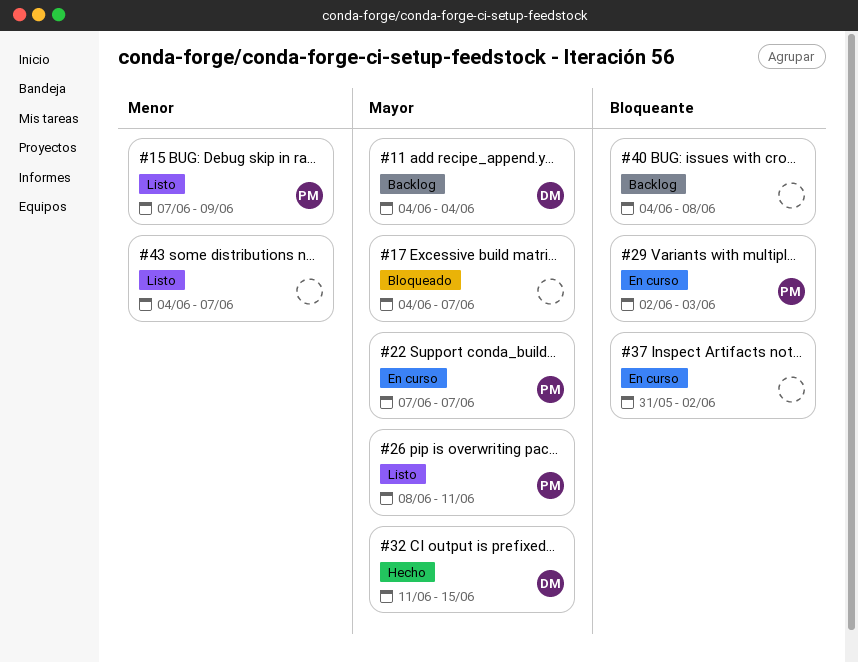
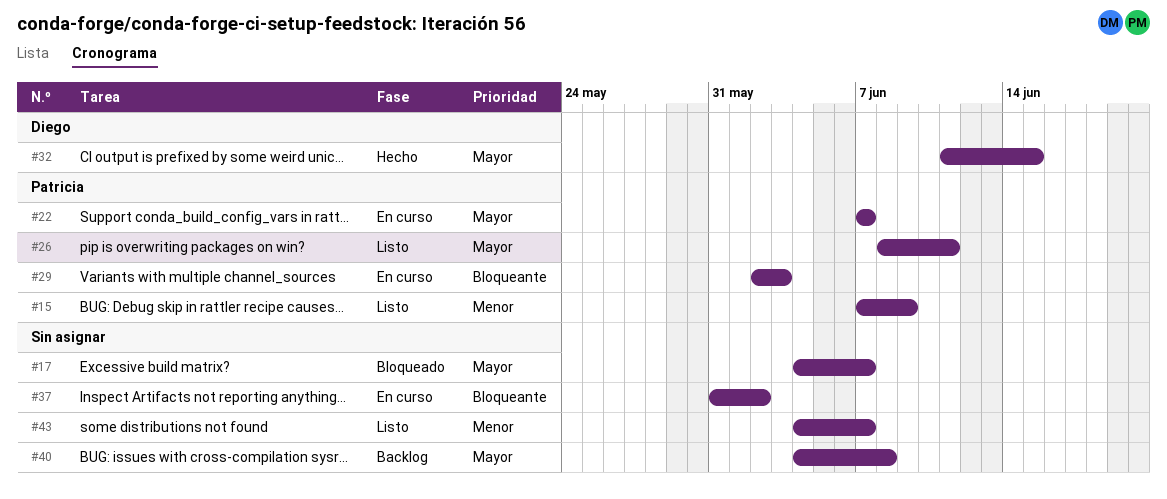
#11: present -> none
#40, priority: Bloqueante -> Mayor

